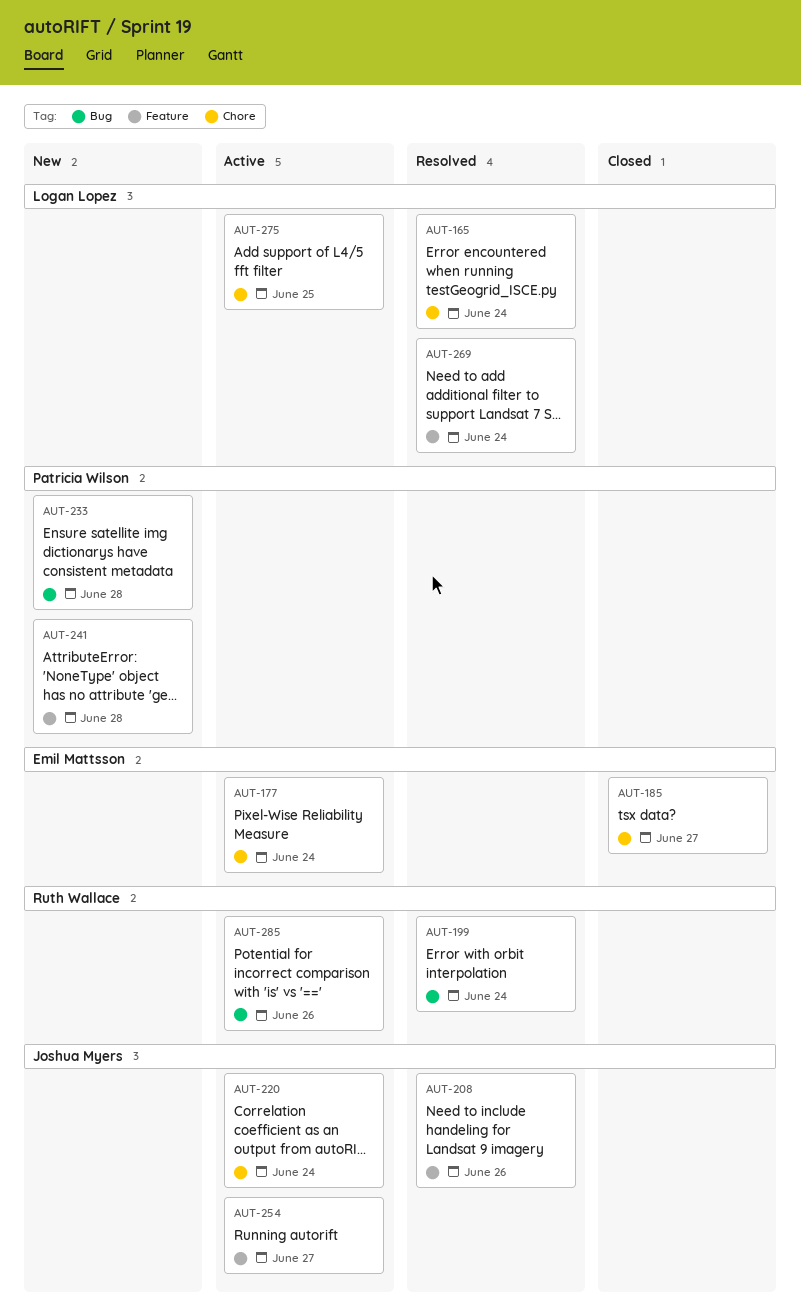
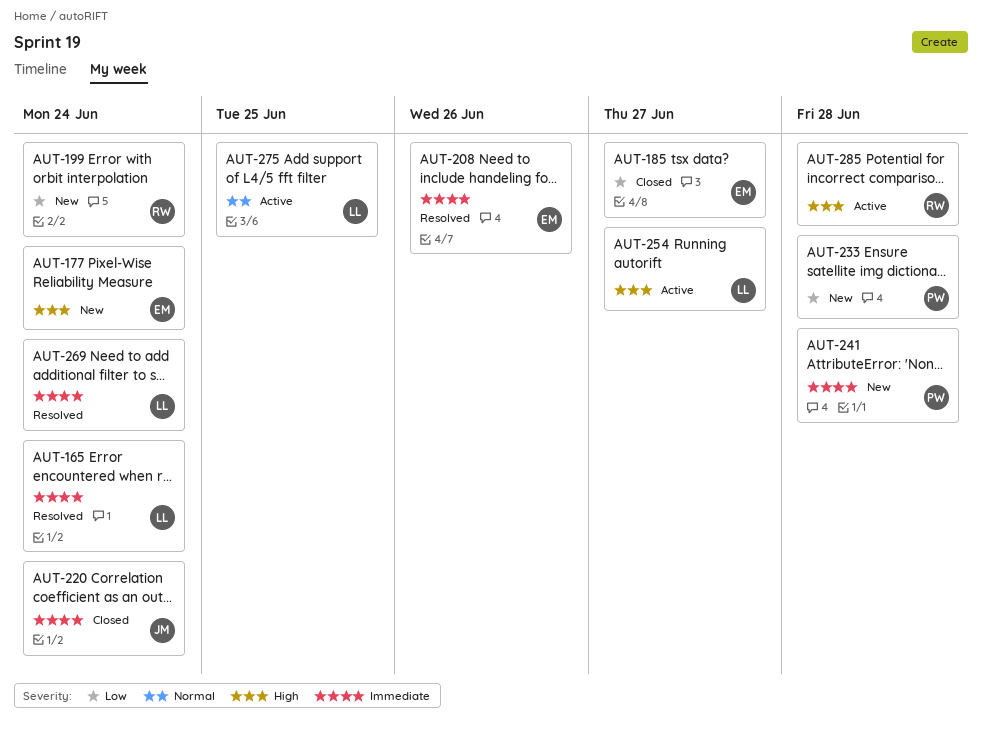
AUT-177, status: Active -> New
AUT-199, status: Resolved -> New
AUT-208, owner: Joshua Myers -> Emil Mattsson
AUT-220, status: Active -> Closed
AUT-254, owner: Joshua Myers -> Logan Lopez
AUT-285, due: Jun 26 -> Jun 28

